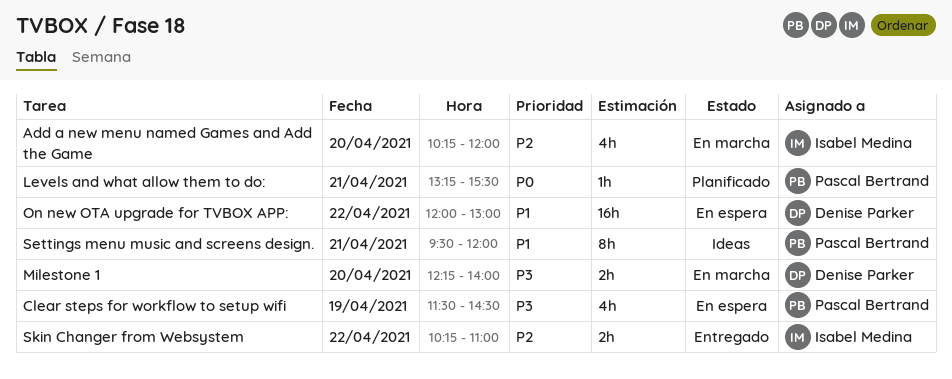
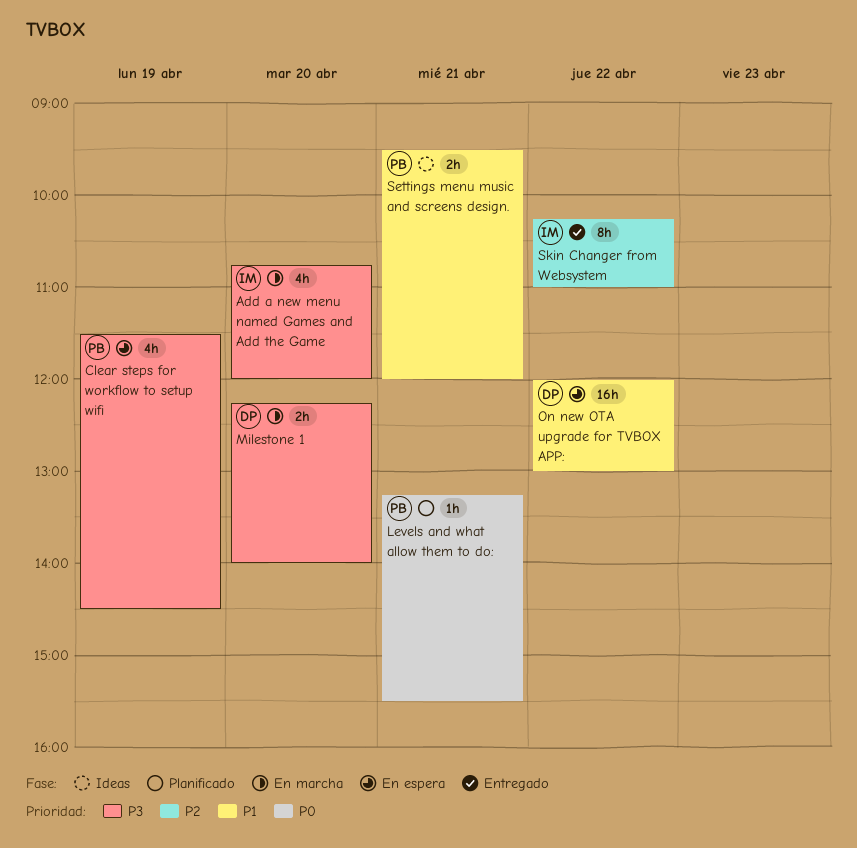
Add a new menu named Games and Add the Game, priority: P2 -> P3
Add a new menu named Games and Add the Game, begins: 10:15 -> 10:45
Settings menu music and screens design., estimate: 8h -> 2h
Skin Changer from Websystem, estimate: 2h -> 8h

